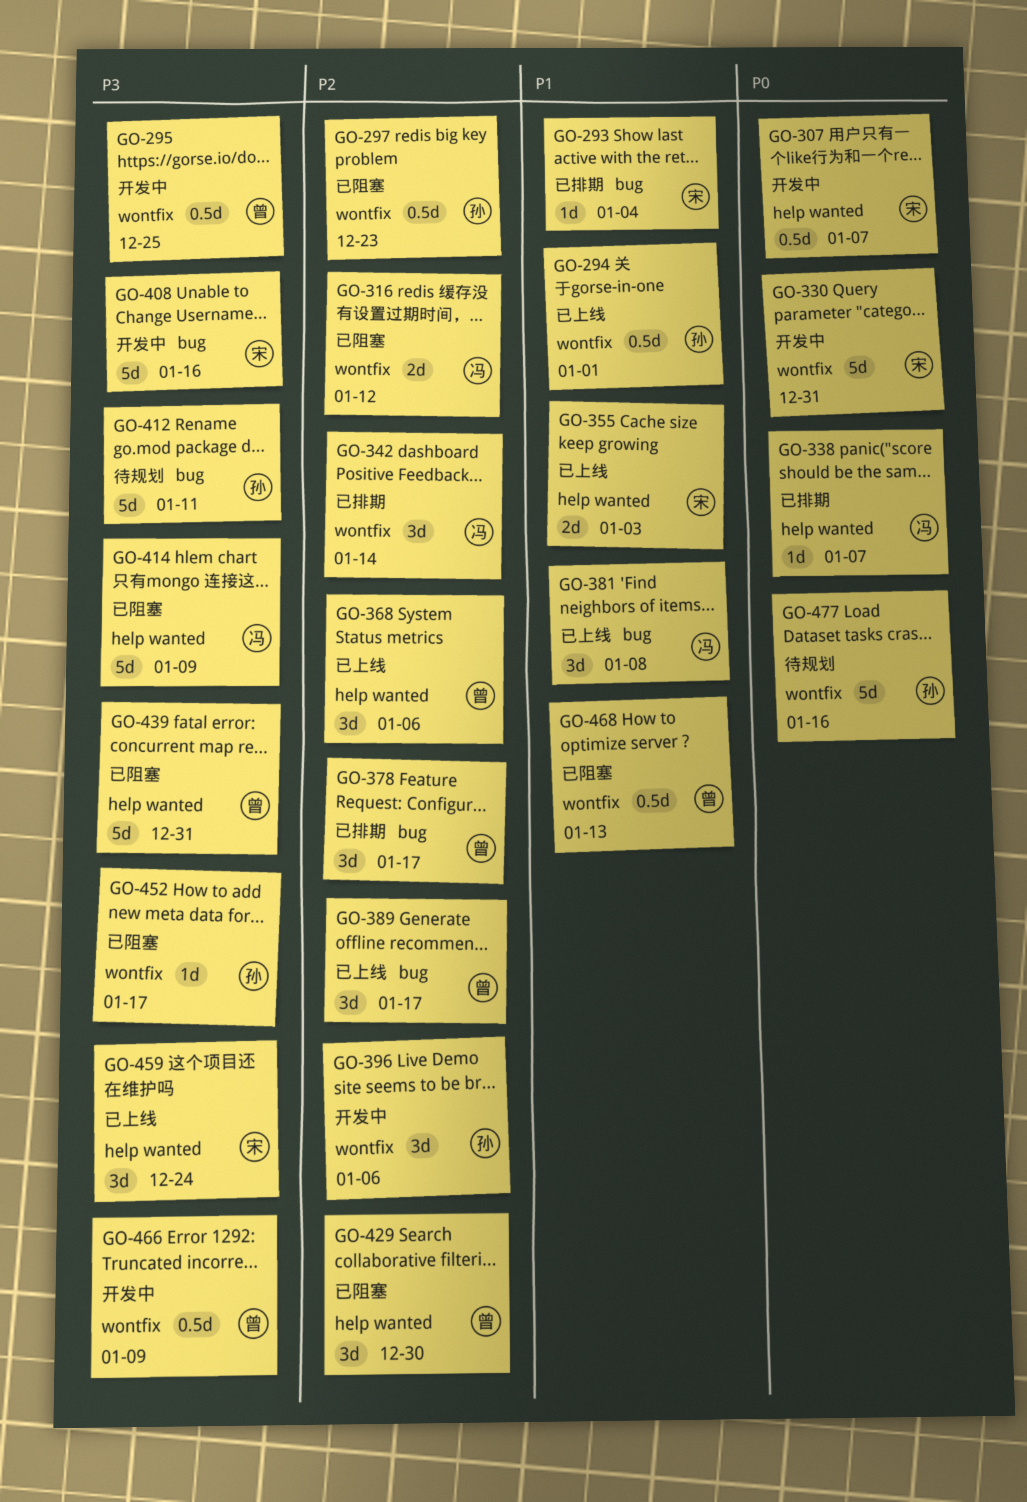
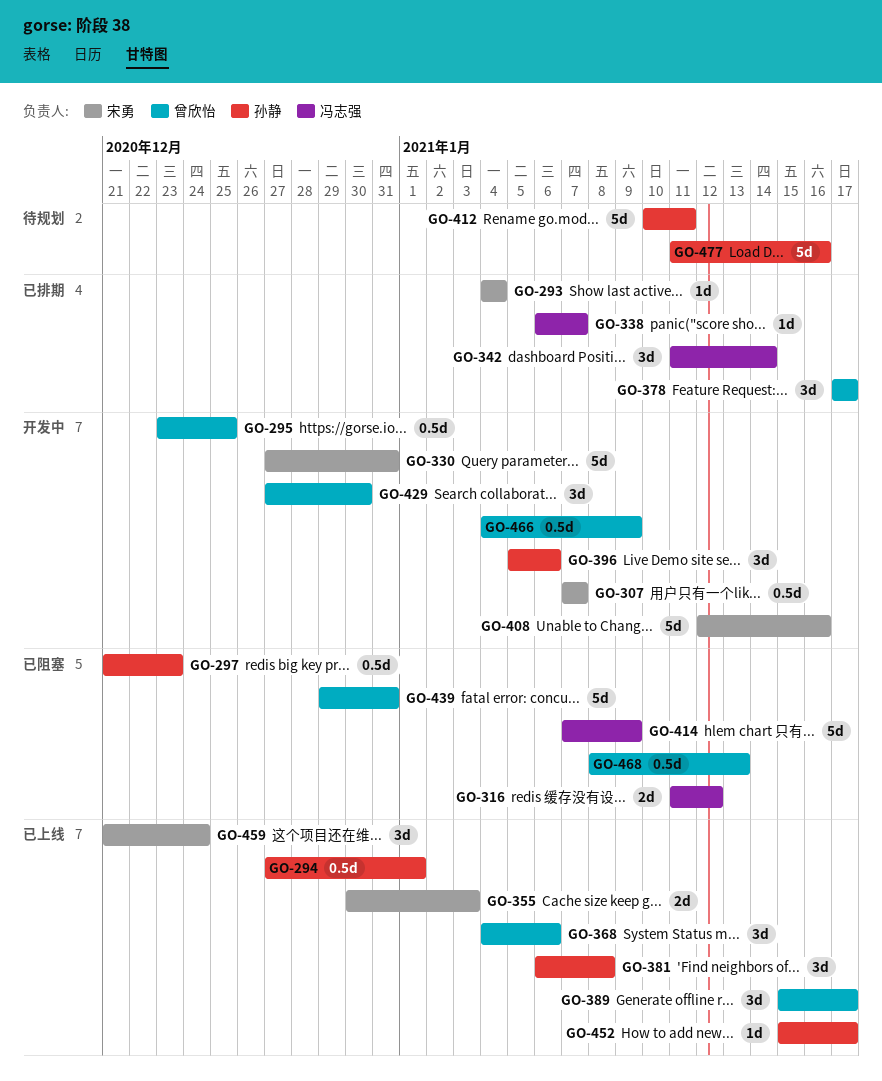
GO-381, owner: 冯志强 -> 孙静
GO-429, status: 已阻塞 -> 开发中
GO-452, status: 已阻塞 -> 已上线

